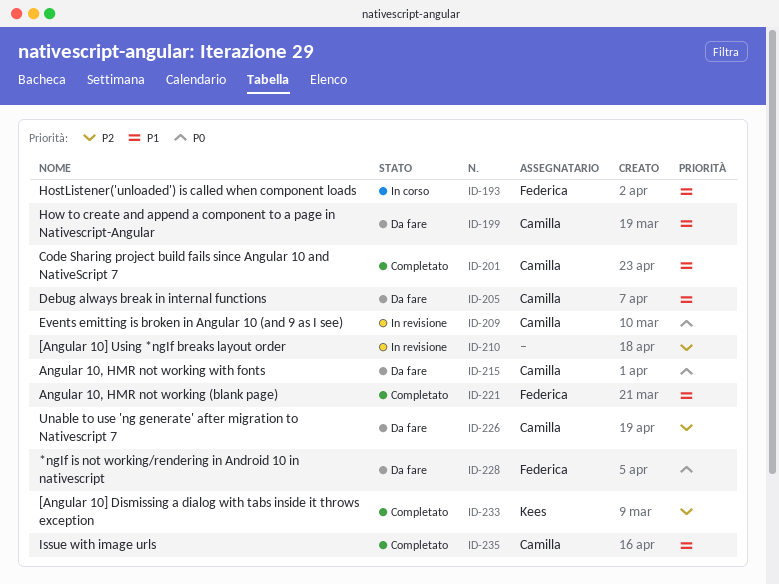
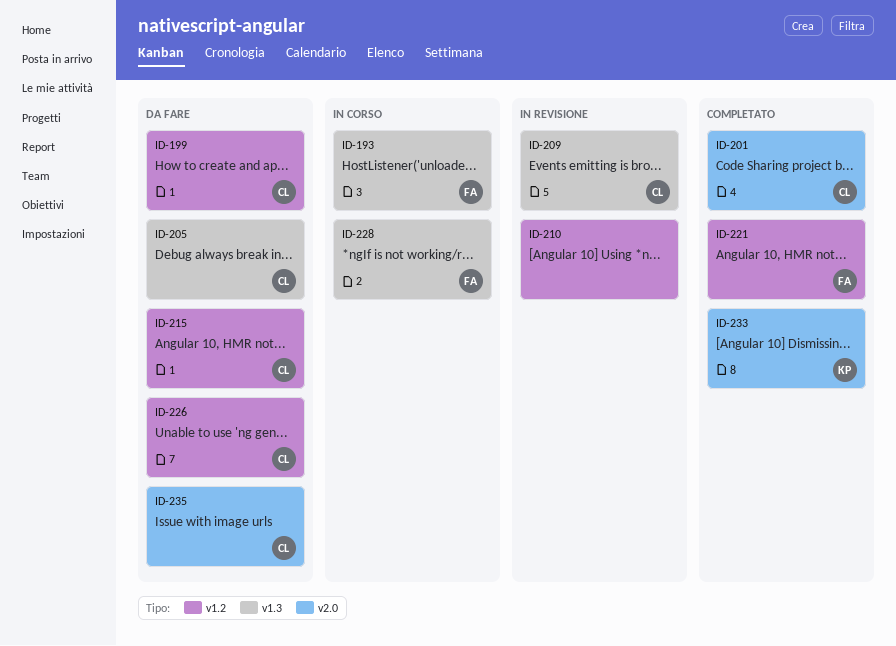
ID-228, status: Da fare -> In corso
ID-235, status: Completato -> Da fare

